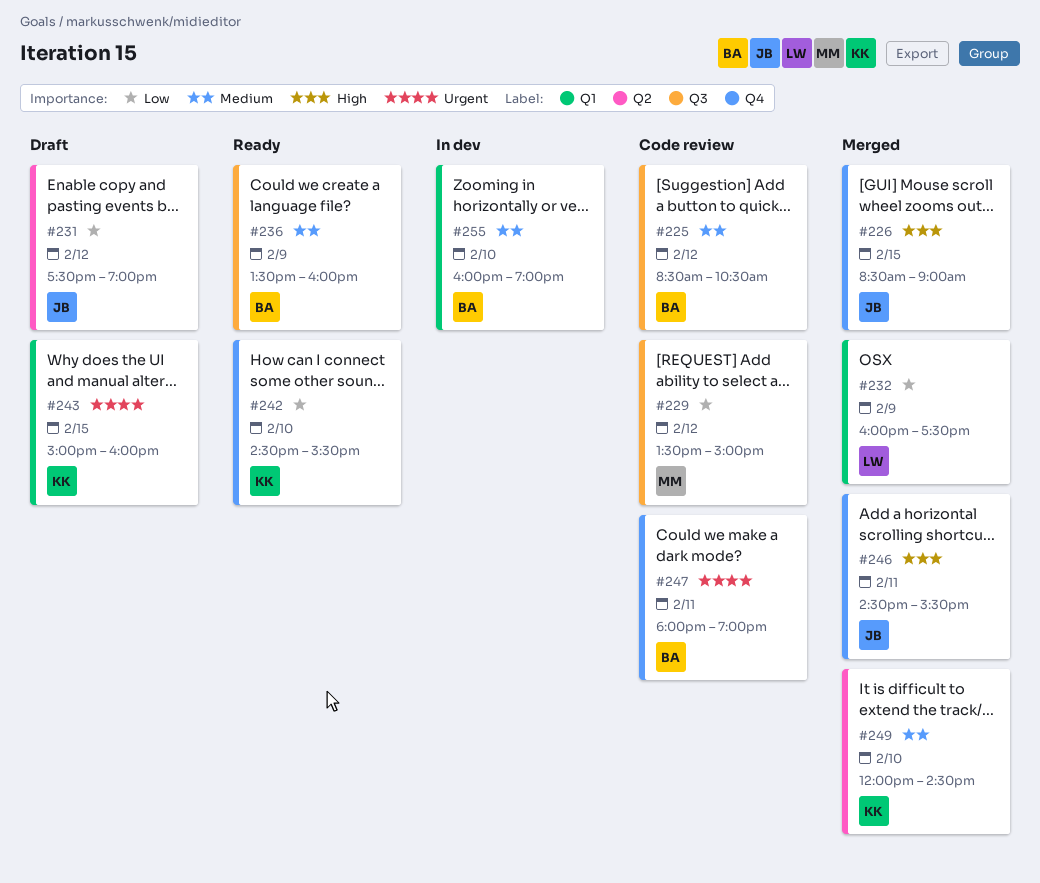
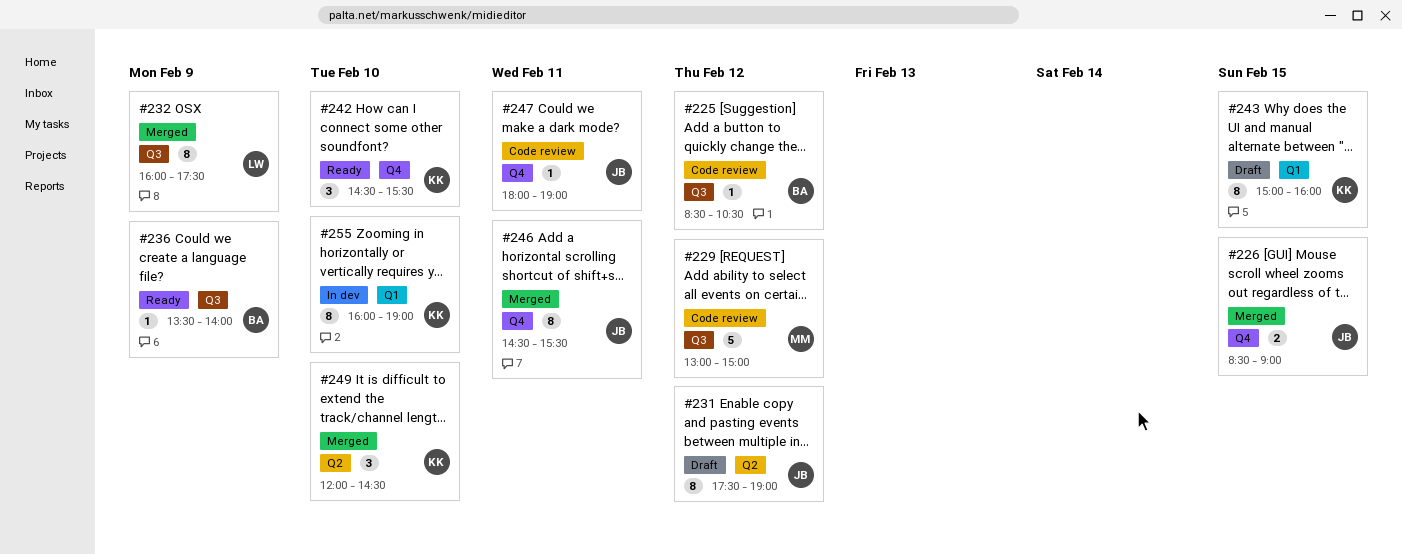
#229, begins: 13:30 -> 13:00
#232, label: Q1 -> Q3
#236, ends: 16:00 -> 14:00
#247, owner: BA -> JB
#255, owner: BA -> KK

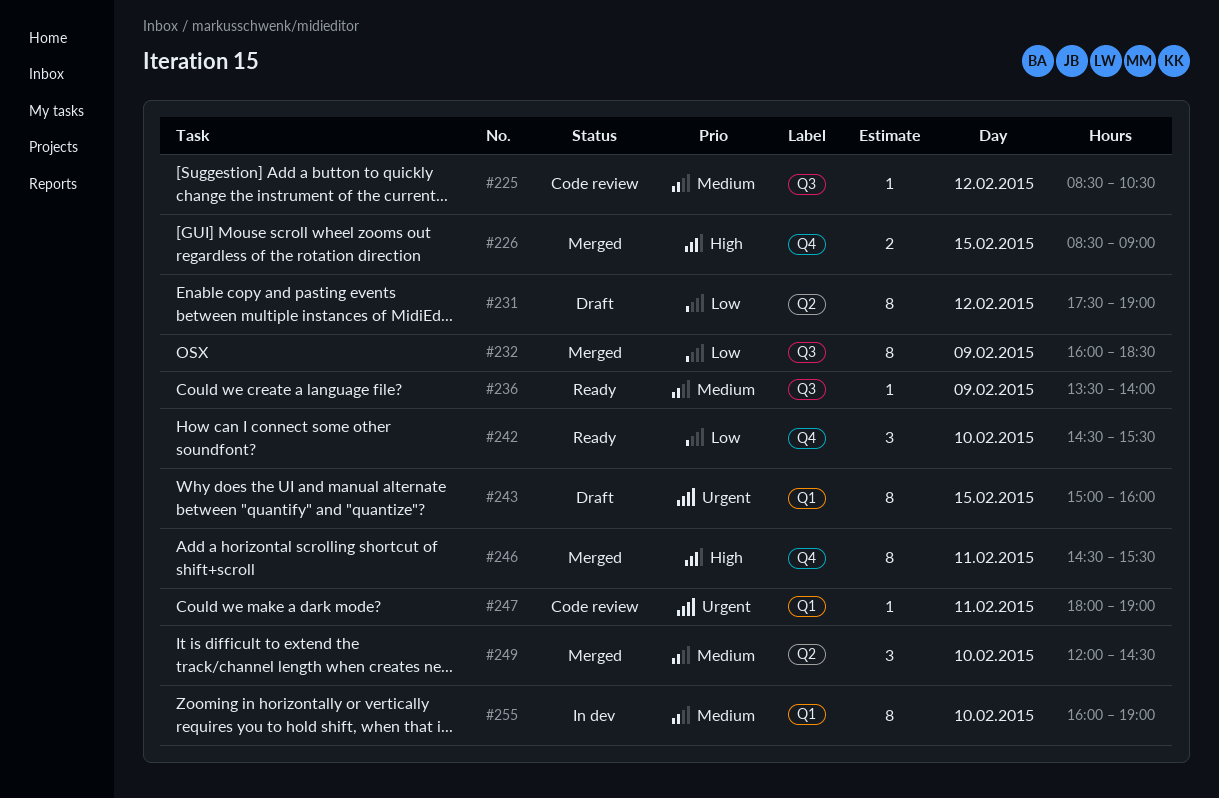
#229: present -> none
#232, ends: 17:30 -> 18:30
#247, label: Q4 -> Q1

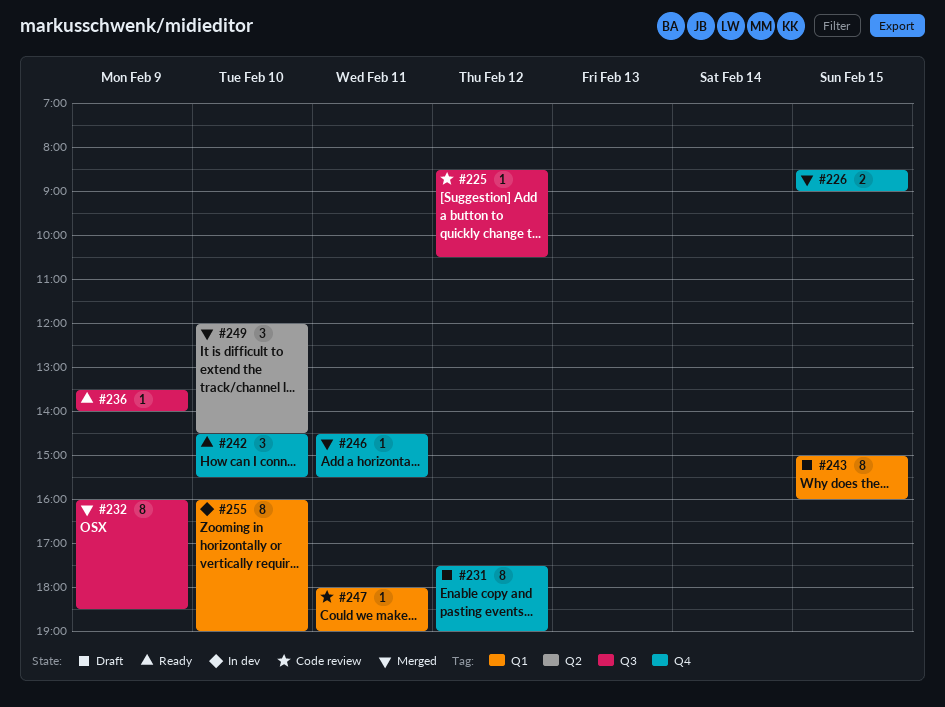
#231, label: Q2 -> Q4
#246, estimate: 8 -> 1

